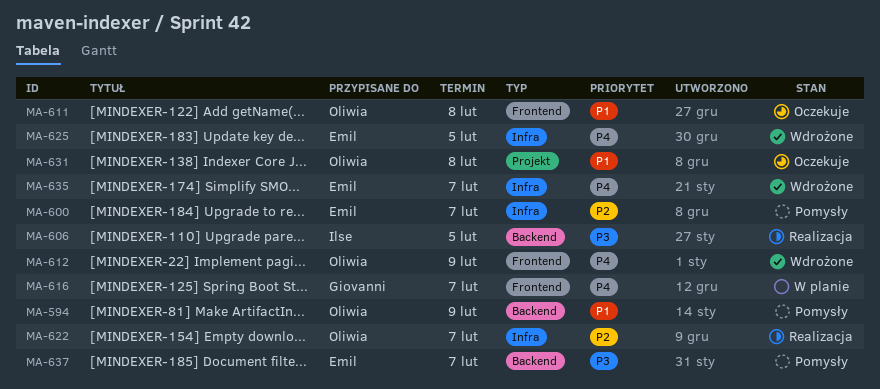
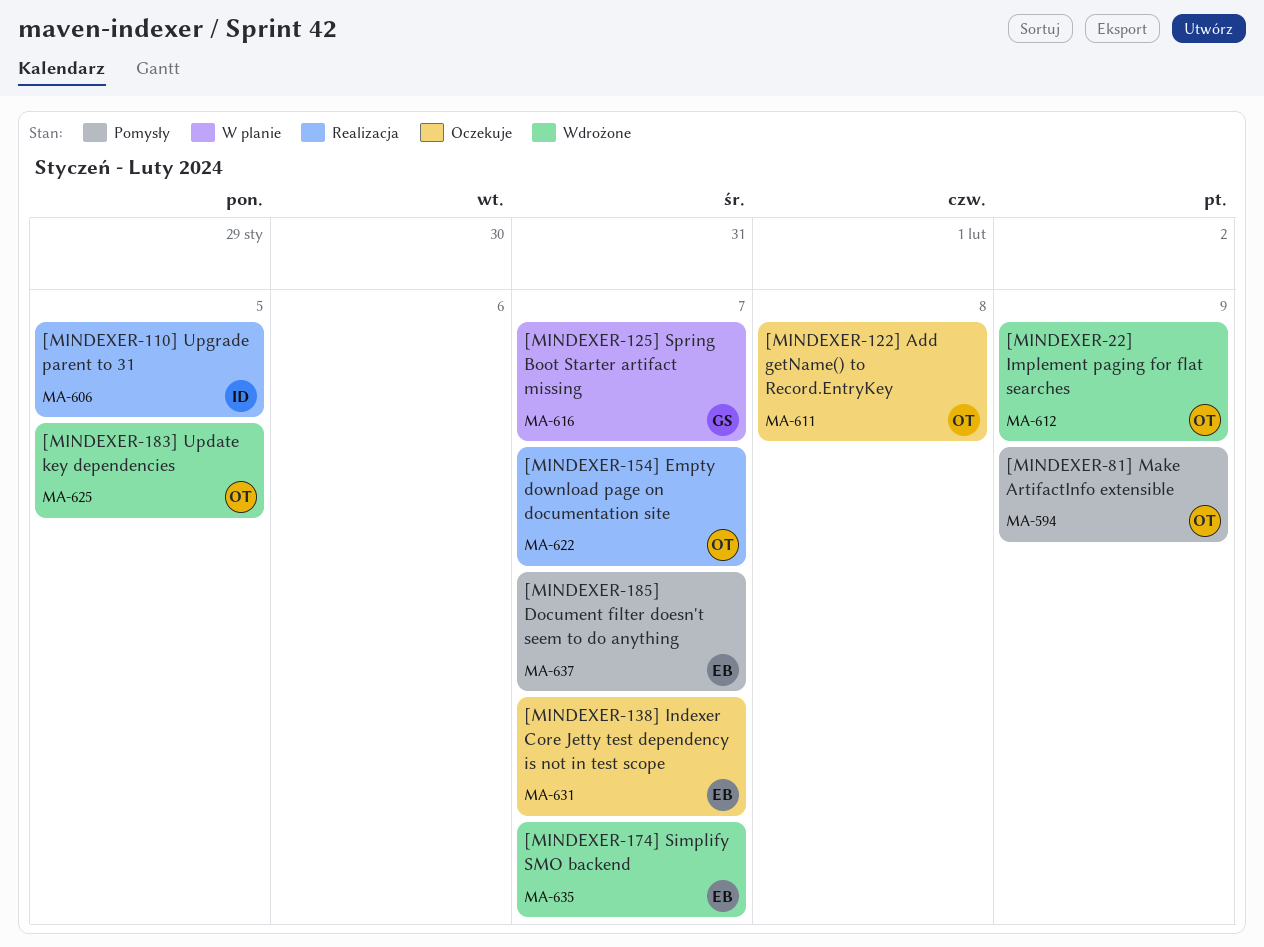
MA-600: present -> none
MA-625, owner: Emil -> Oliwia
MA-631, owner: Oliwia -> Emil
MA-631, due: Feb 8 -> Feb 7

